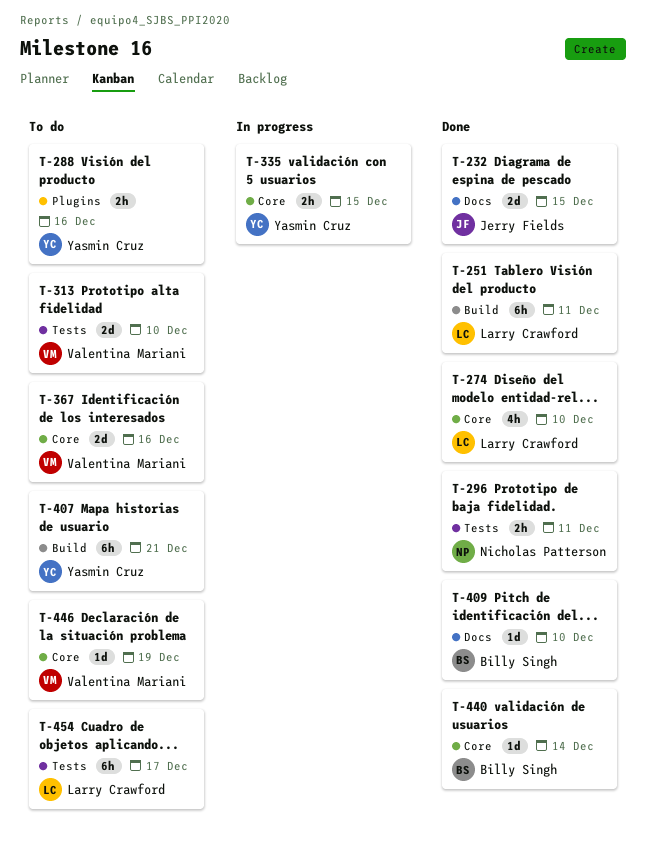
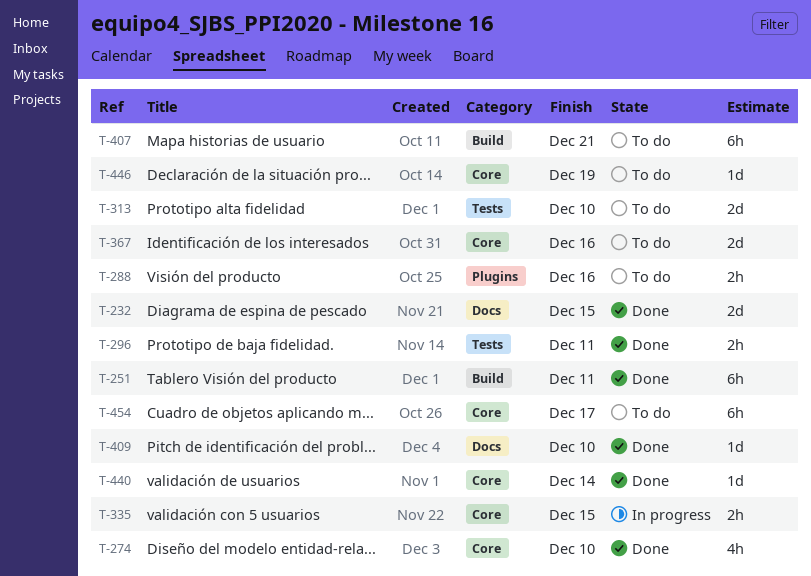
T-454, label: Tests -> Core

